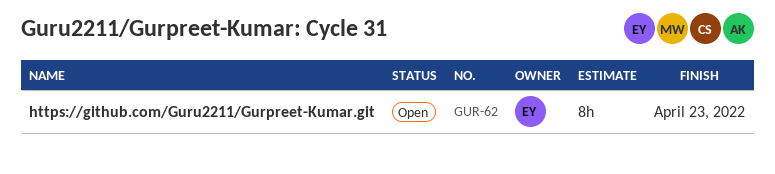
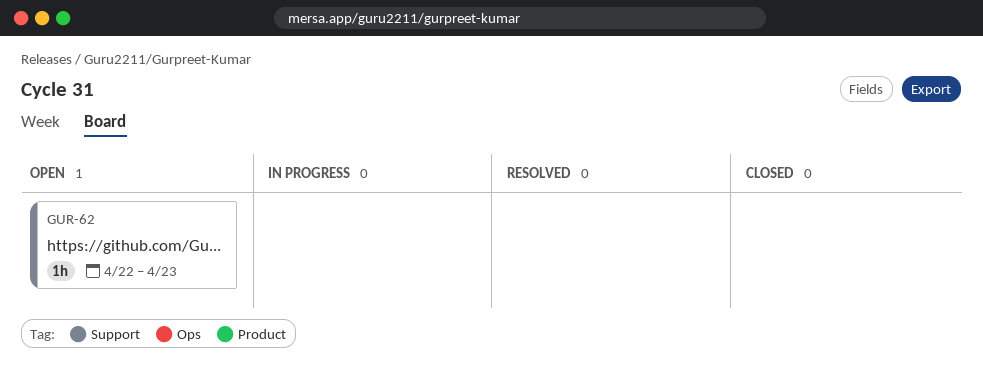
GUR-62, estimate: 8h -> 1h

